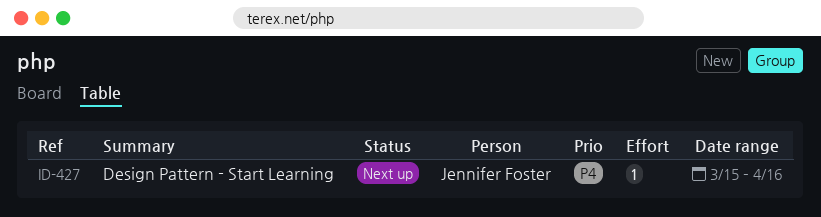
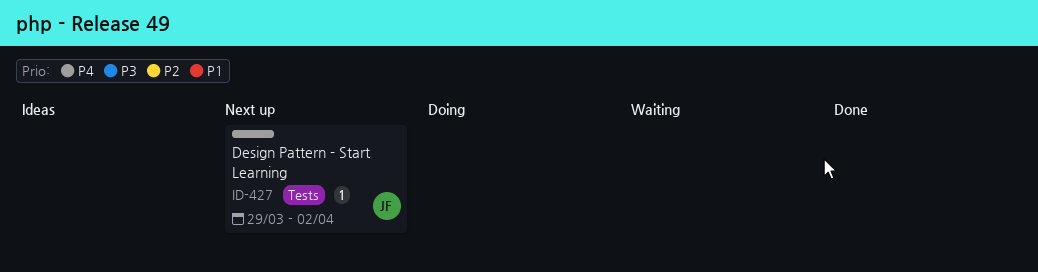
ID-427, start: Mar 15 -> Mar 29
ID-427, due: Apr 16 -> Apr 2

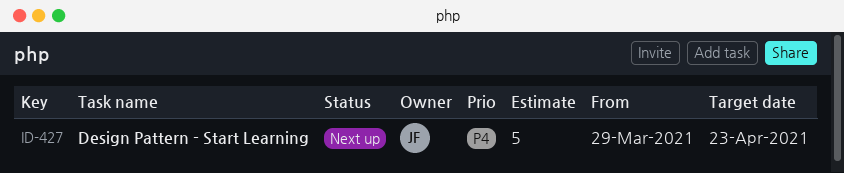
ID-427, estimate: 1 -> 5
ID-427, due: Apr 2 -> Apr 23

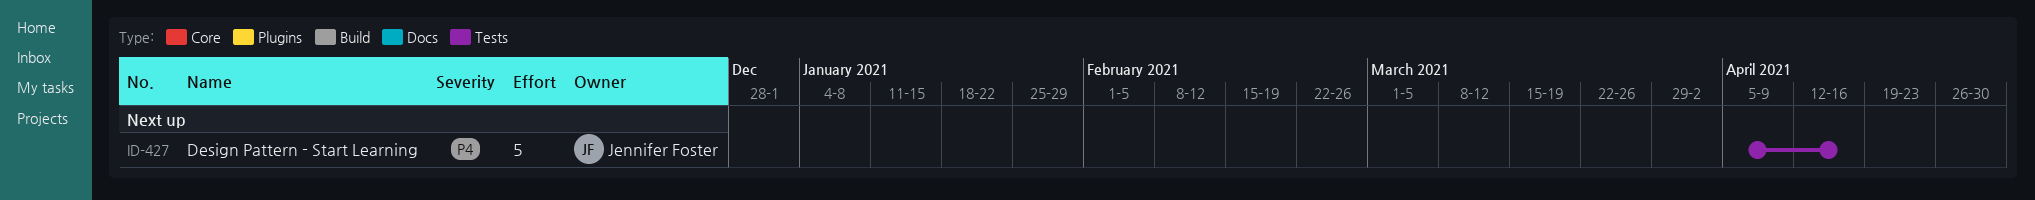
ID-427, start: Mar 29 -> Apr 5
ID-427, due: Apr 23 -> Apr 16

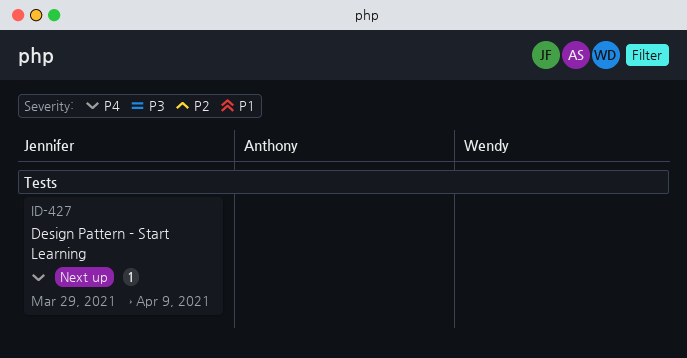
ID-427, estimate: 5 -> 1
ID-427, start: Apr 5 -> Mar 29
ID-427, due: Apr 16 -> Apr 9

